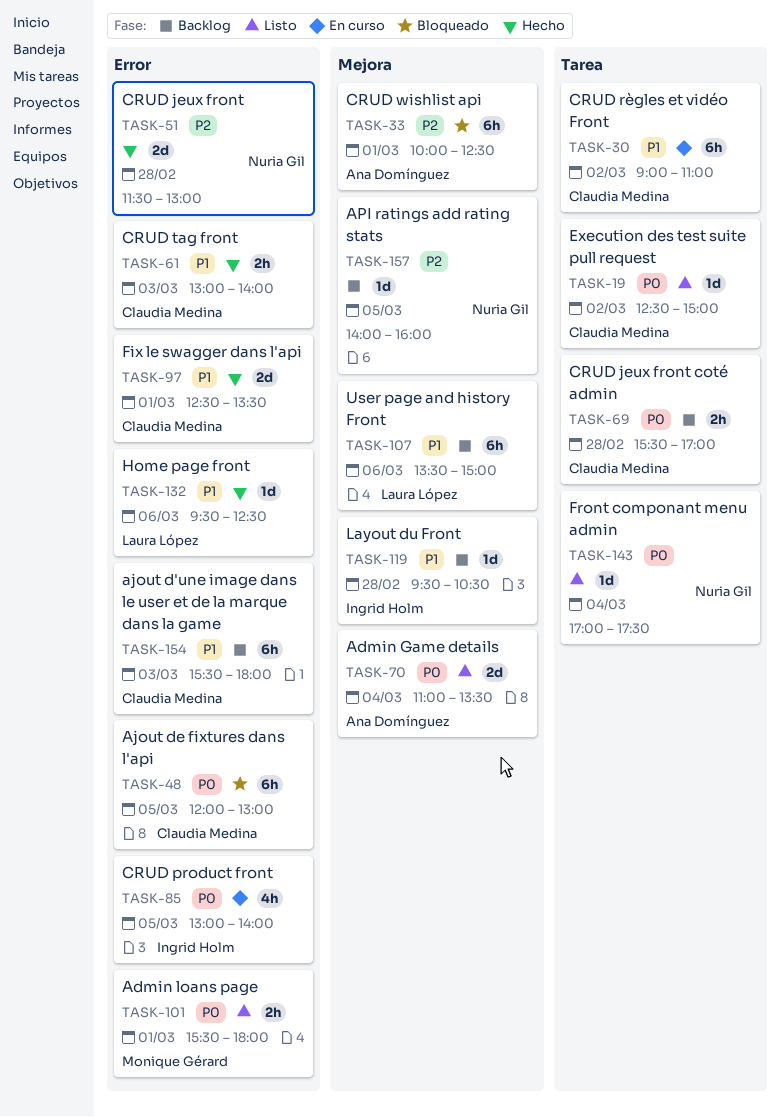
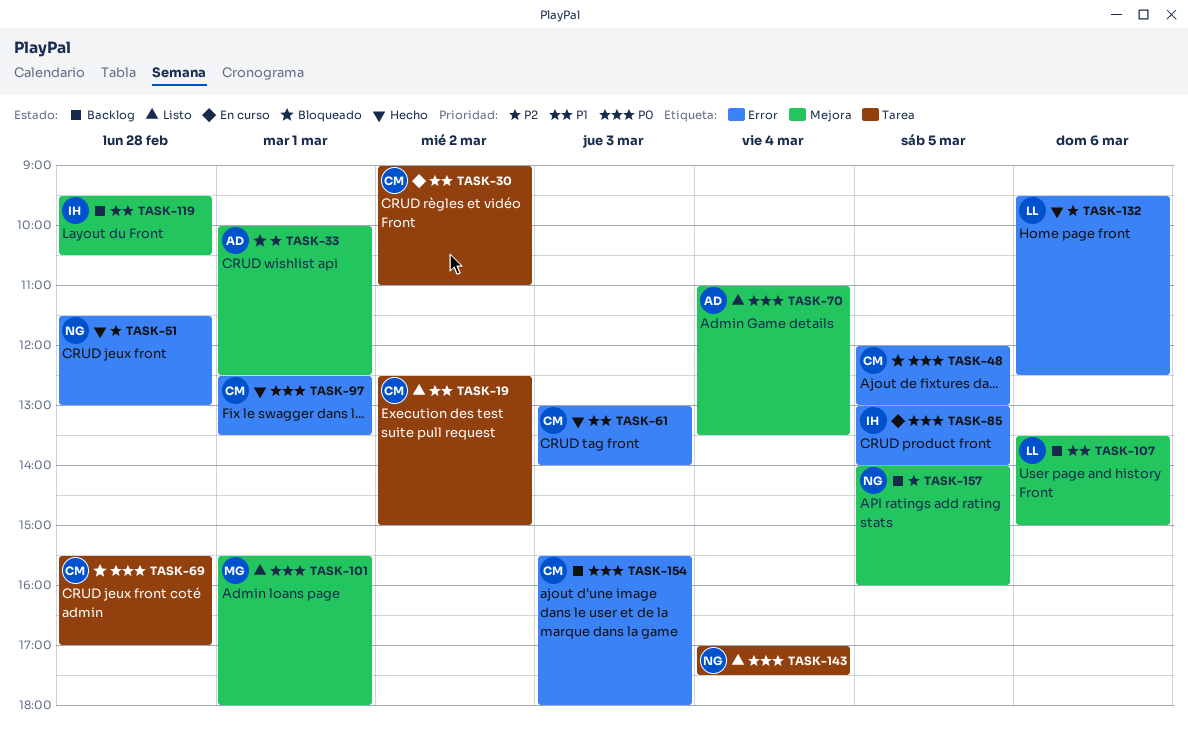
TASK-19, priority: P0 -> P1
TASK-69, status: Backlog -> Bloqueado
TASK-97, priority: P1 -> P0
TASK-101, label: Error -> Mejora
TASK-132, priority: P1 -> P2
TASK-154, priority: P1 -> P0

